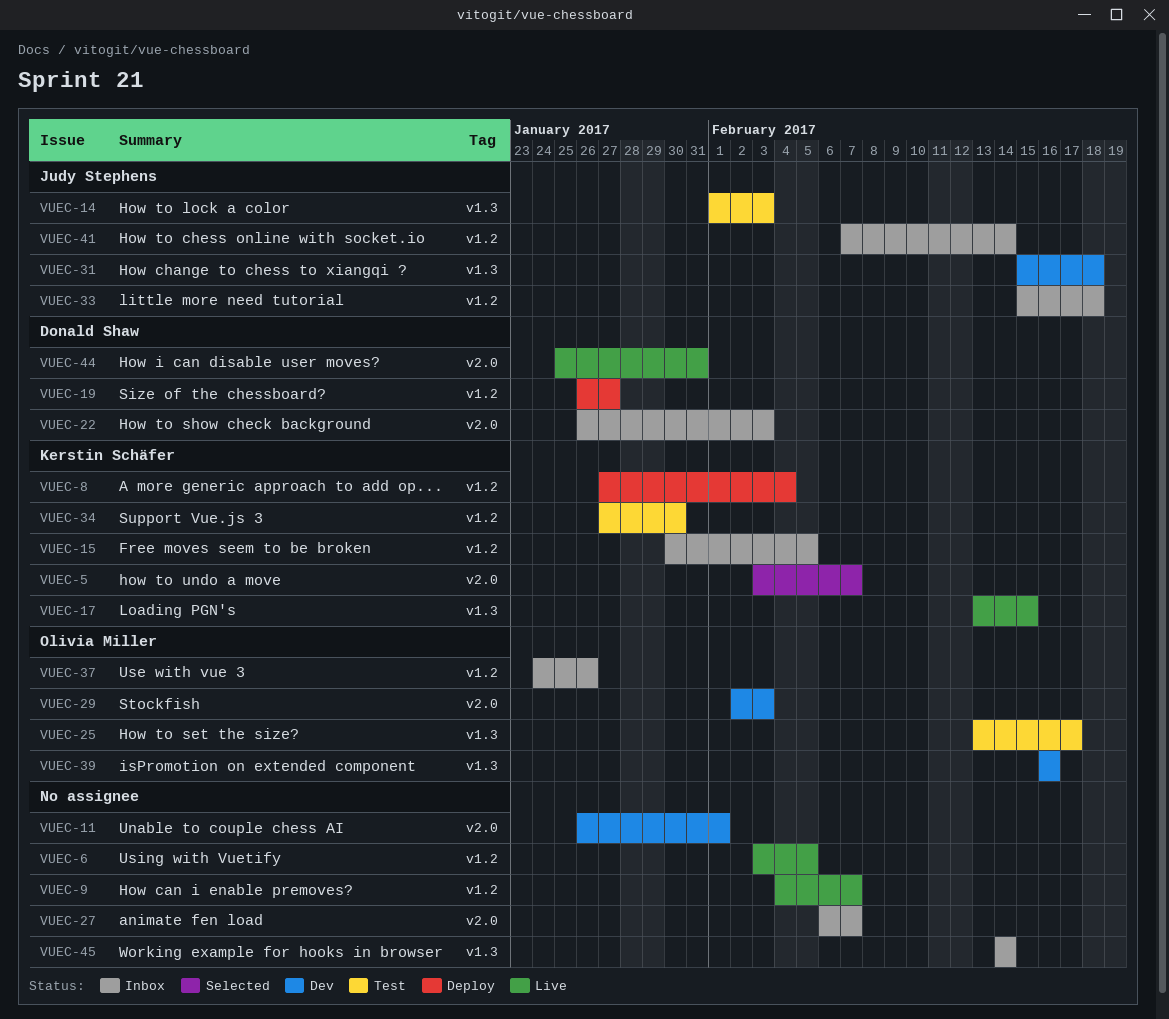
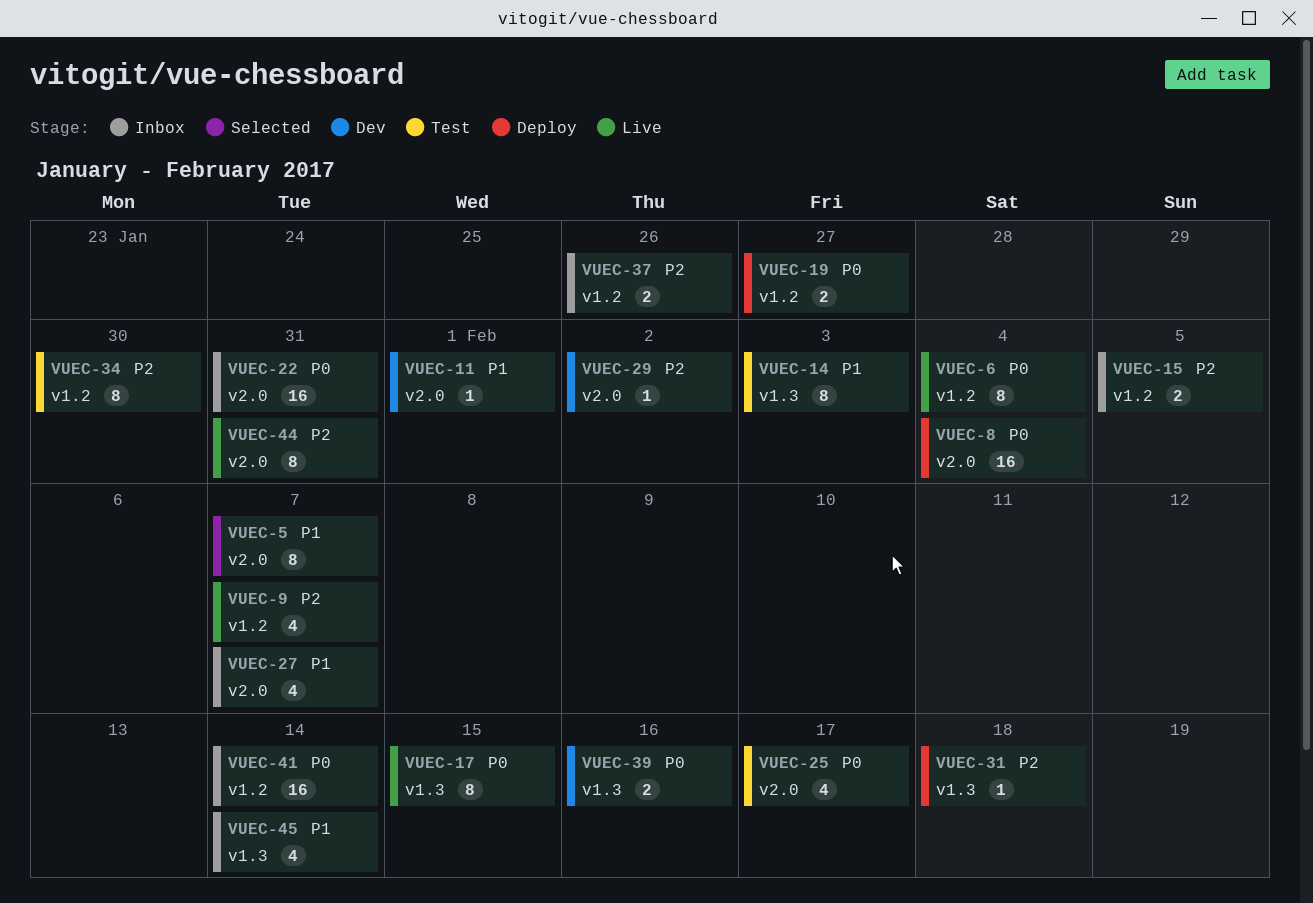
VUEC-6, due: Feb 5 -> Feb 4
VUEC-8, label: v1.2 -> v2.0
VUEC-22, due: Feb 3 -> Jan 31
VUEC-25, label: v1.3 -> v2.0
VUEC-29, due: Feb 3 -> Feb 2
VUEC-31, status: Dev -> Deploy
VUEC-33: present -> none

